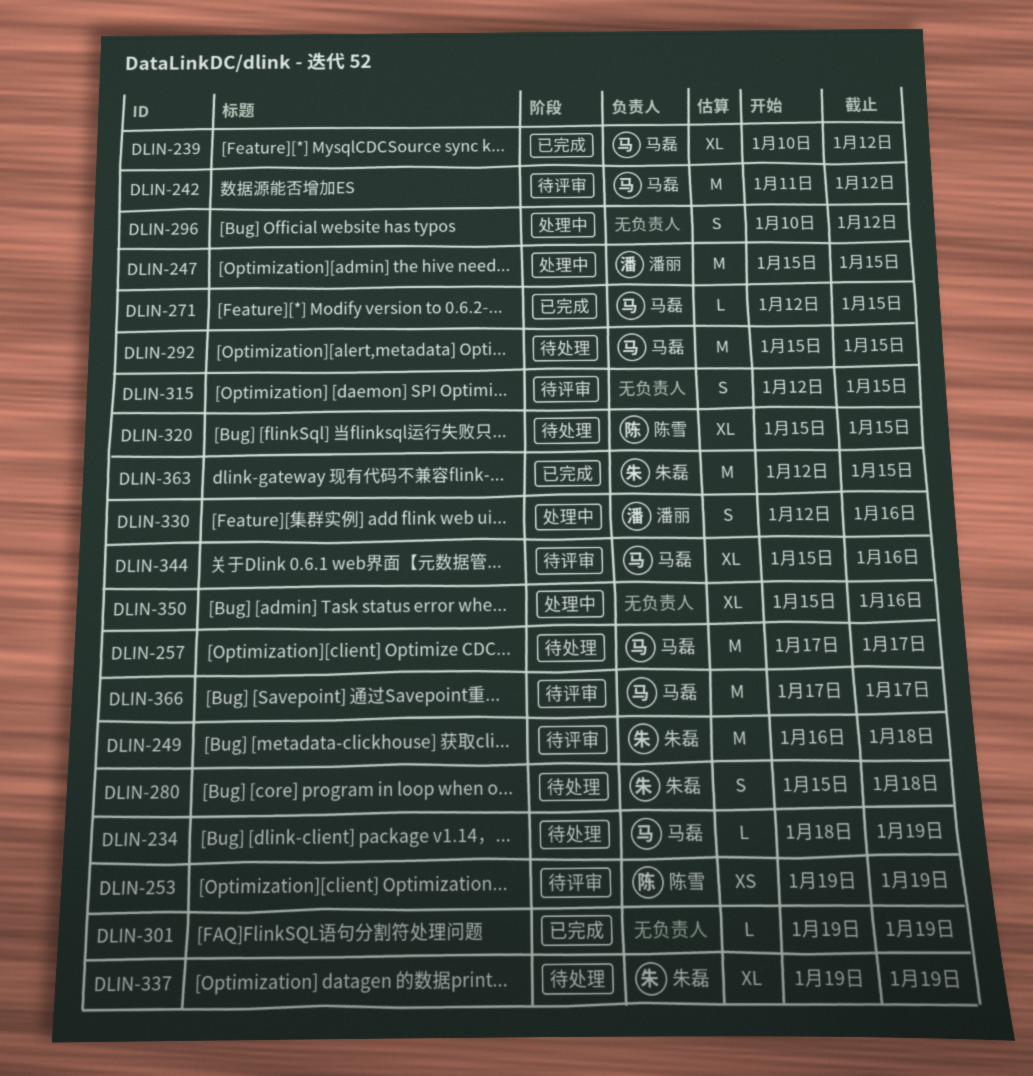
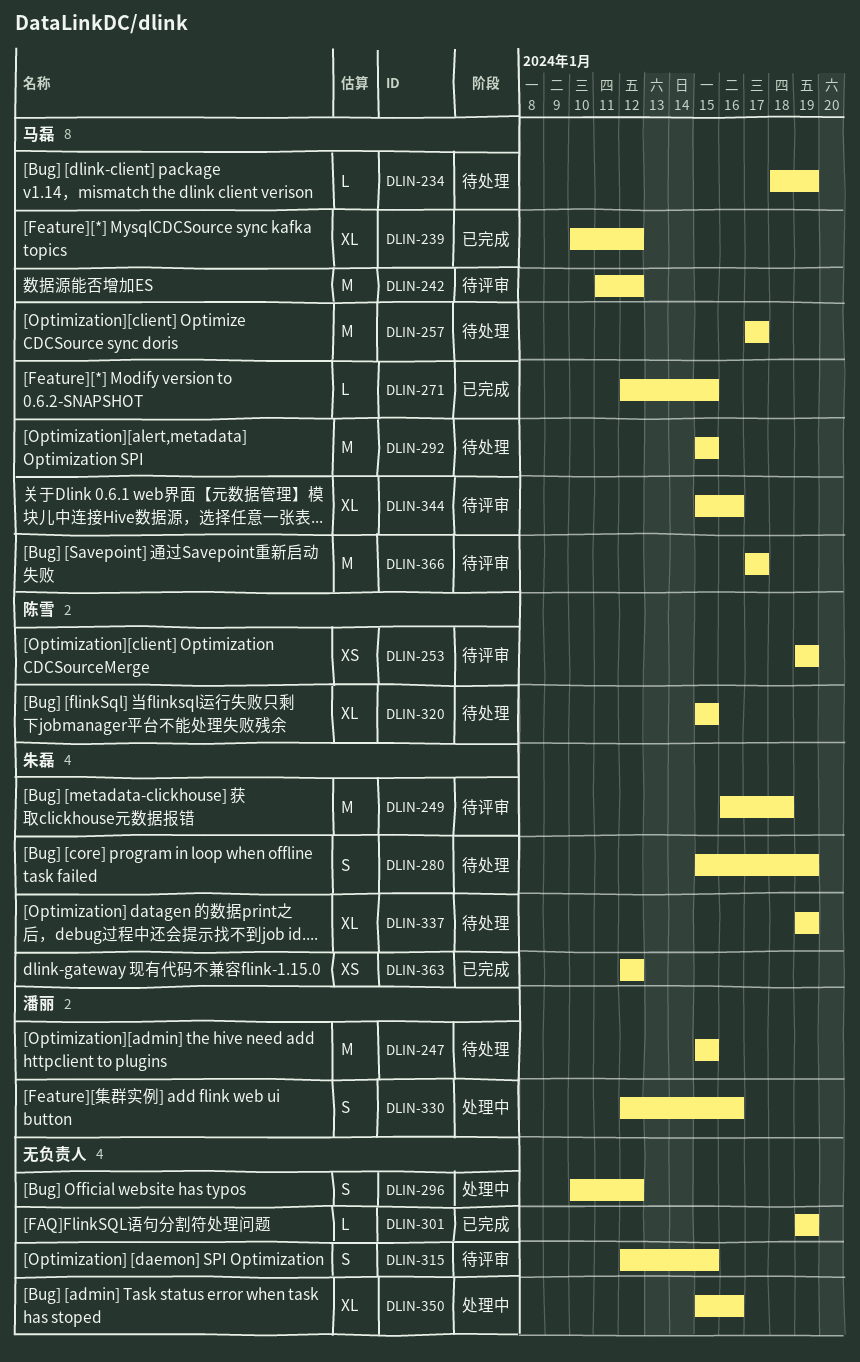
DLIN-247, status: 处理中 -> 待处理
DLIN-280, due: Jan 18 -> Jan 19
DLIN-363, estimate: M -> XS
DLIN-363, due: Jan 15 -> Jan 12

